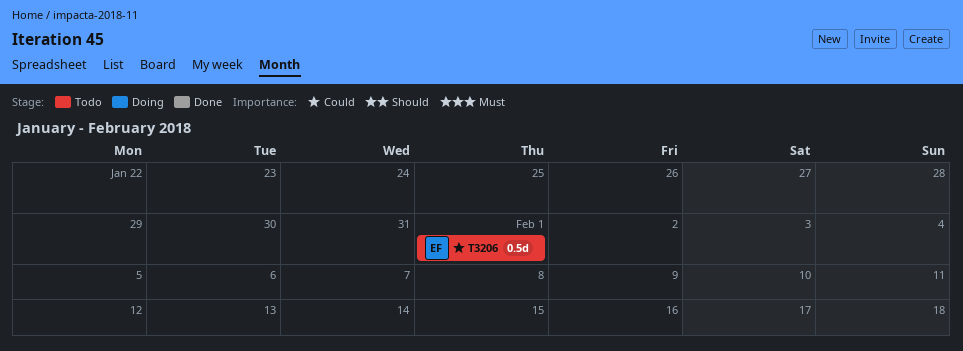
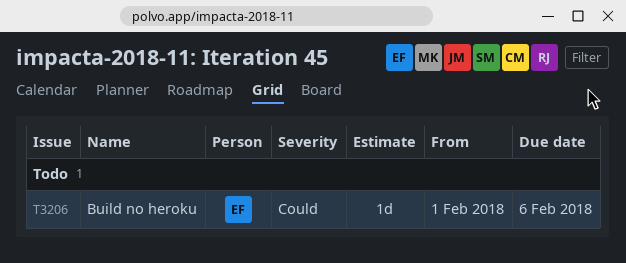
T3206, estimate: 0.5d -> 1d
T3206, due: Feb 1 -> Feb 6

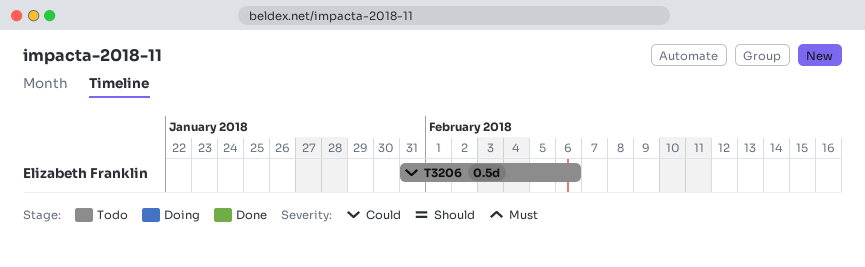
T3206, estimate: 1d -> 0.5d
T3206, start: Feb 1 -> Jan 31

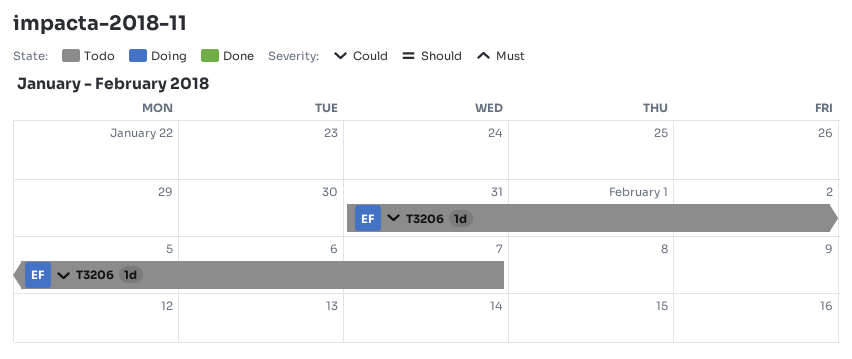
T3206, estimate: 0.5d -> 1d
T3206, due: Feb 6 -> Feb 7

